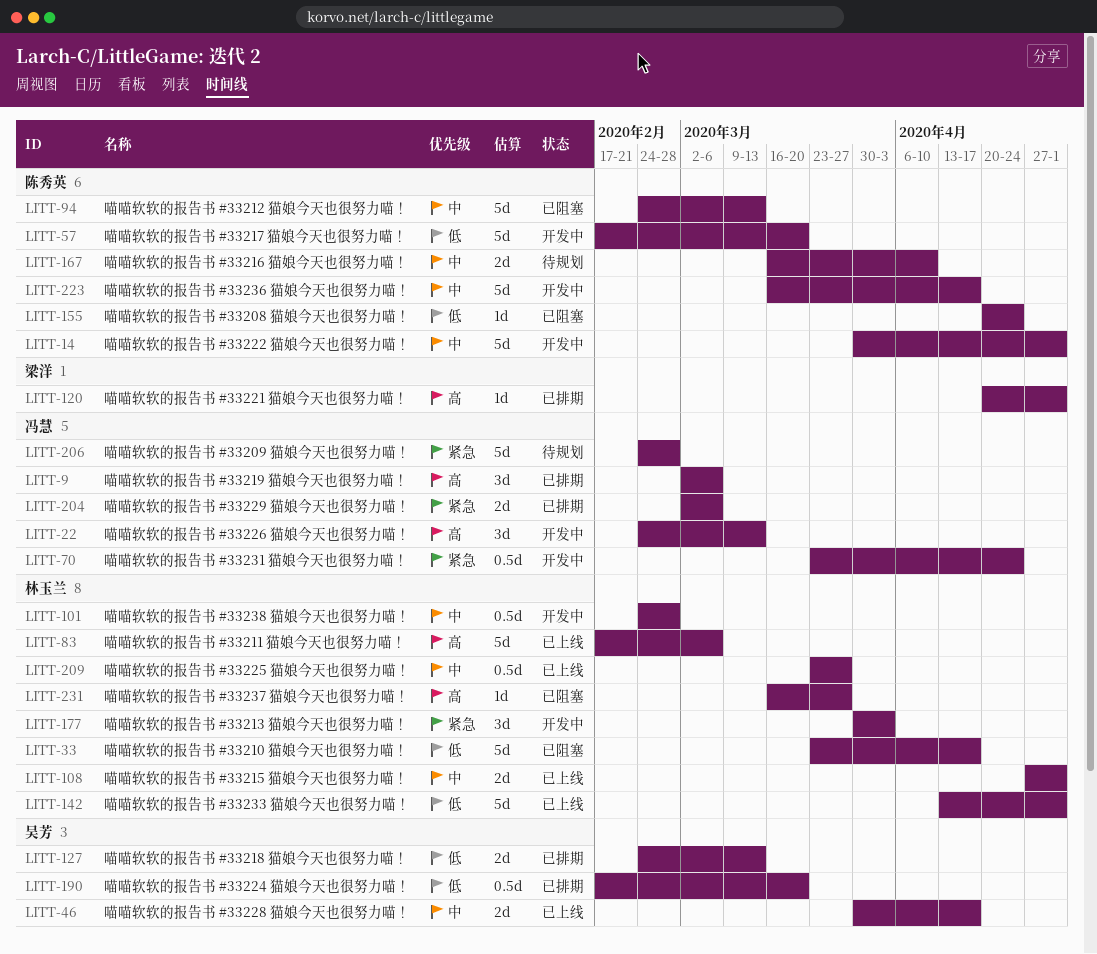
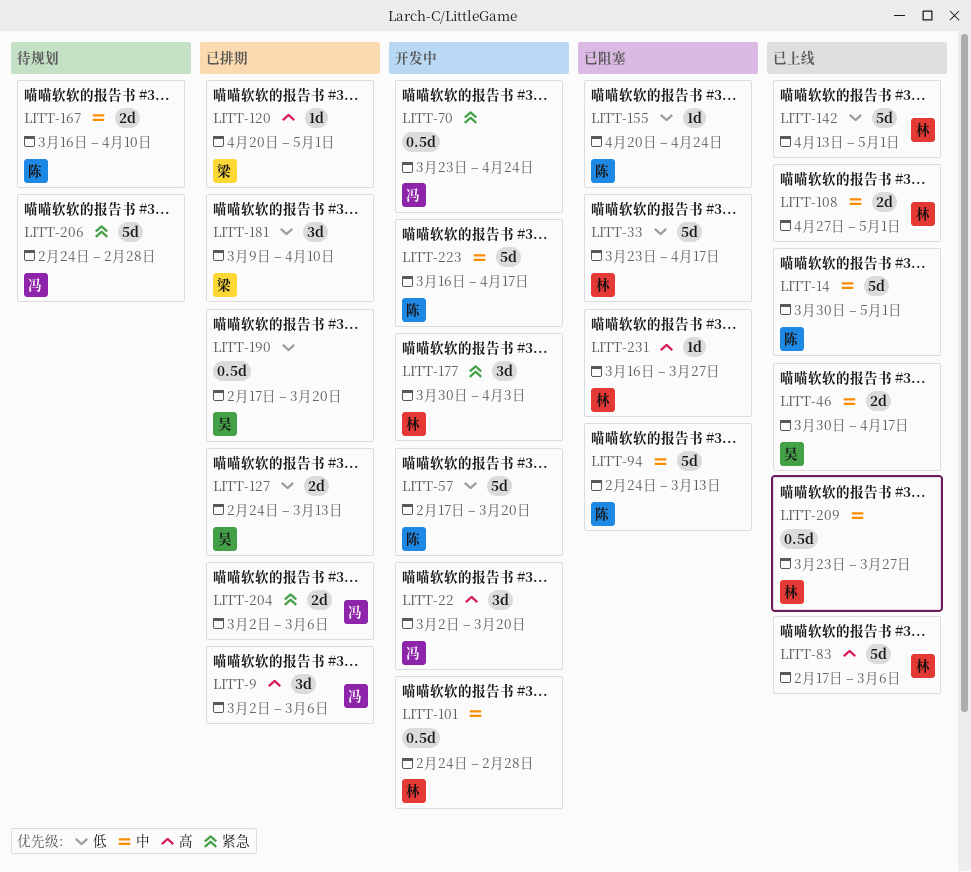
LITT-14, status: 开发中 -> 已上线
LITT-22, start: Feb 24 -> Mar 2
LITT-22, due: Mar 13 -> Mar 20
LITT-181: none -> present

